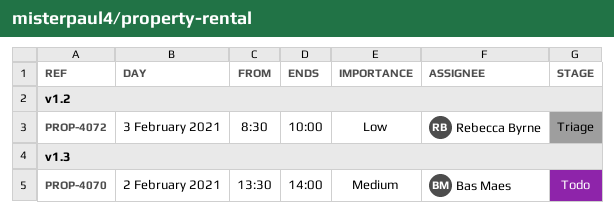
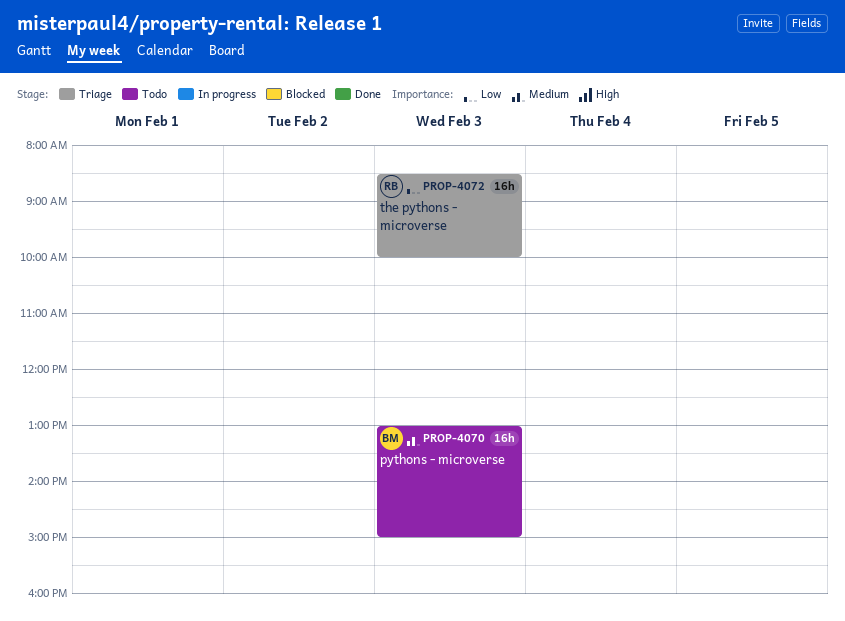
PROP-4070, day: Feb 2 -> Feb 3
PROP-4070, begins: 13:30 -> 13:00
PROP-4070, ends: 14:00 -> 15:00

